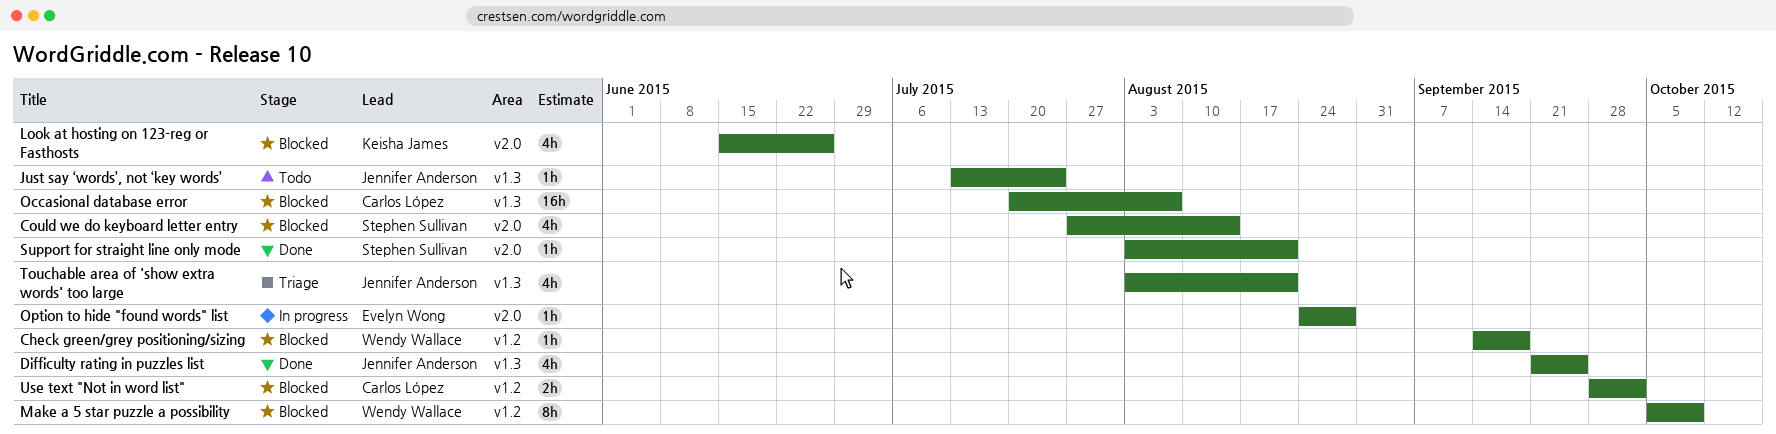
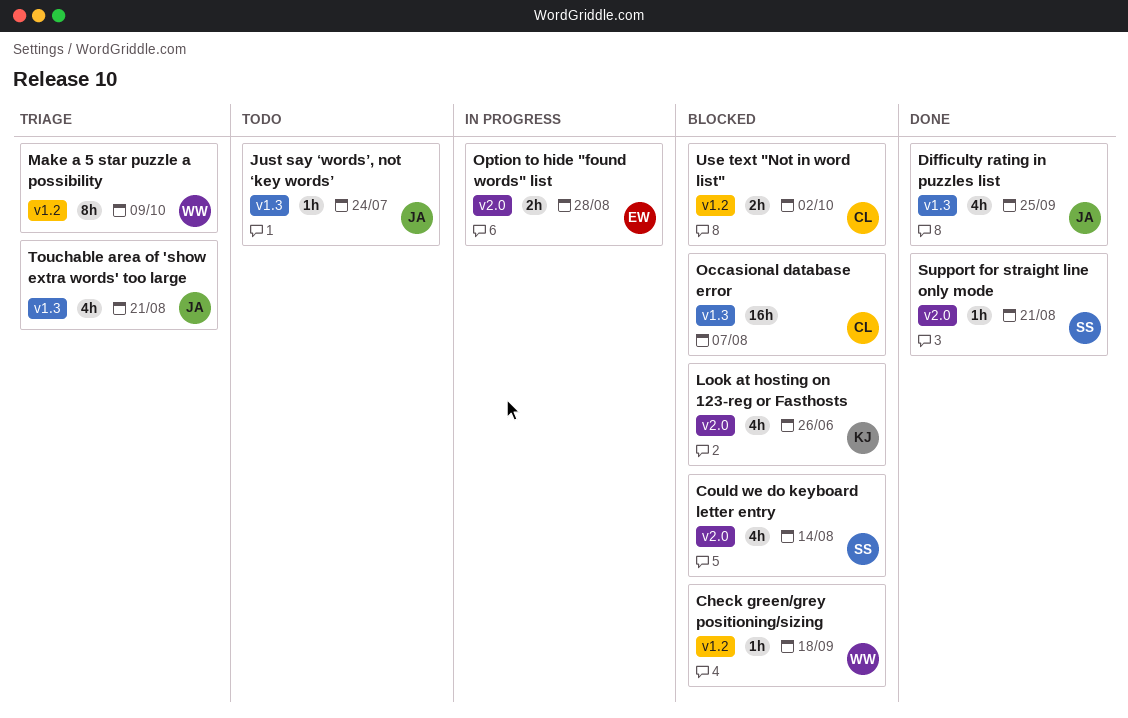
Make a 5 star puzzle a possibility, status: Blocked -> Triage
Option to hide "found words" list, estimate: 1h -> 2h

